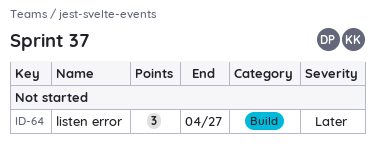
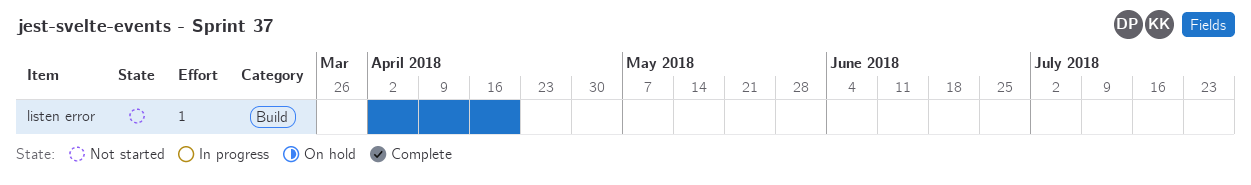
listen error, estimate: 3 -> 1
listen error, due: Apr 27 -> Apr 20

